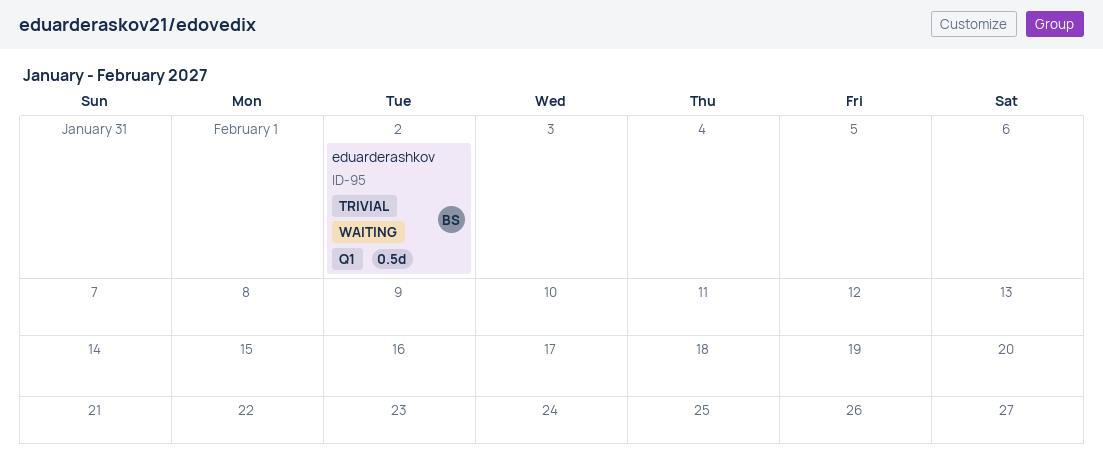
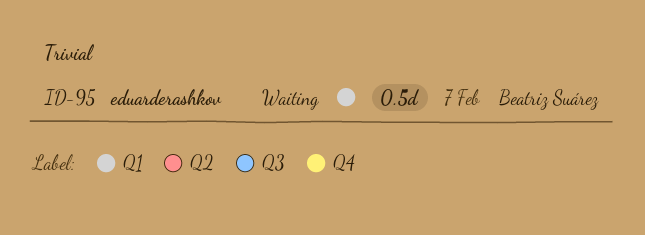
ID-95, due: Feb 2 -> Feb 7

